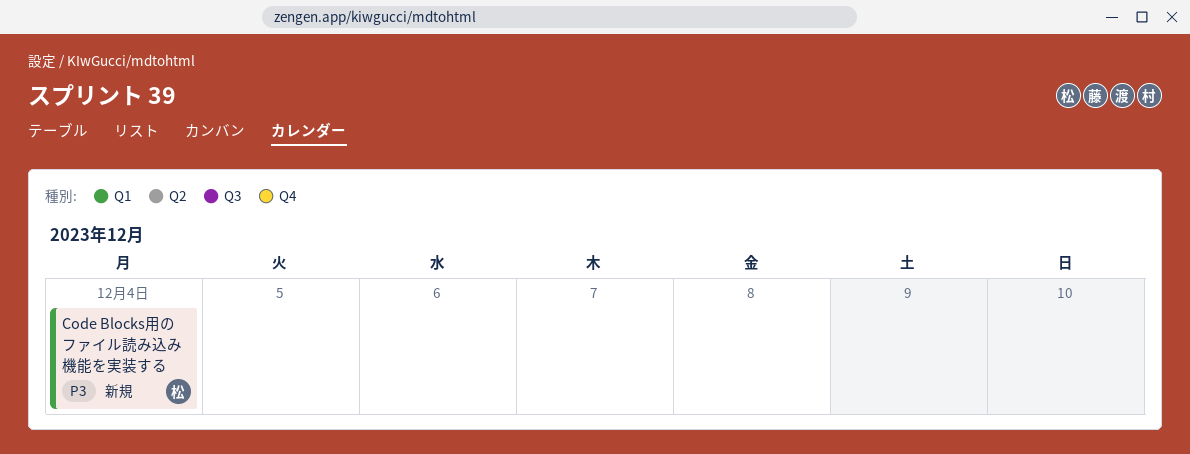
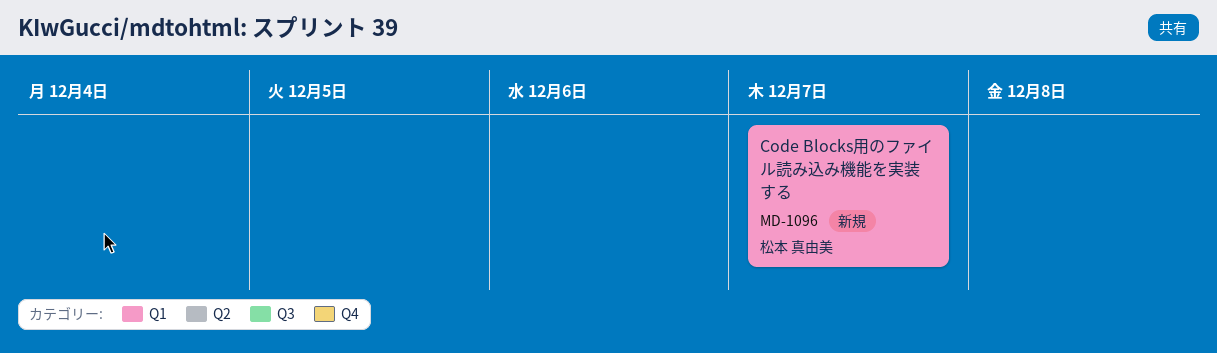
Code Blocks用のファイル読み込み機能を実装する, due: Dec 4 -> Dec 7

